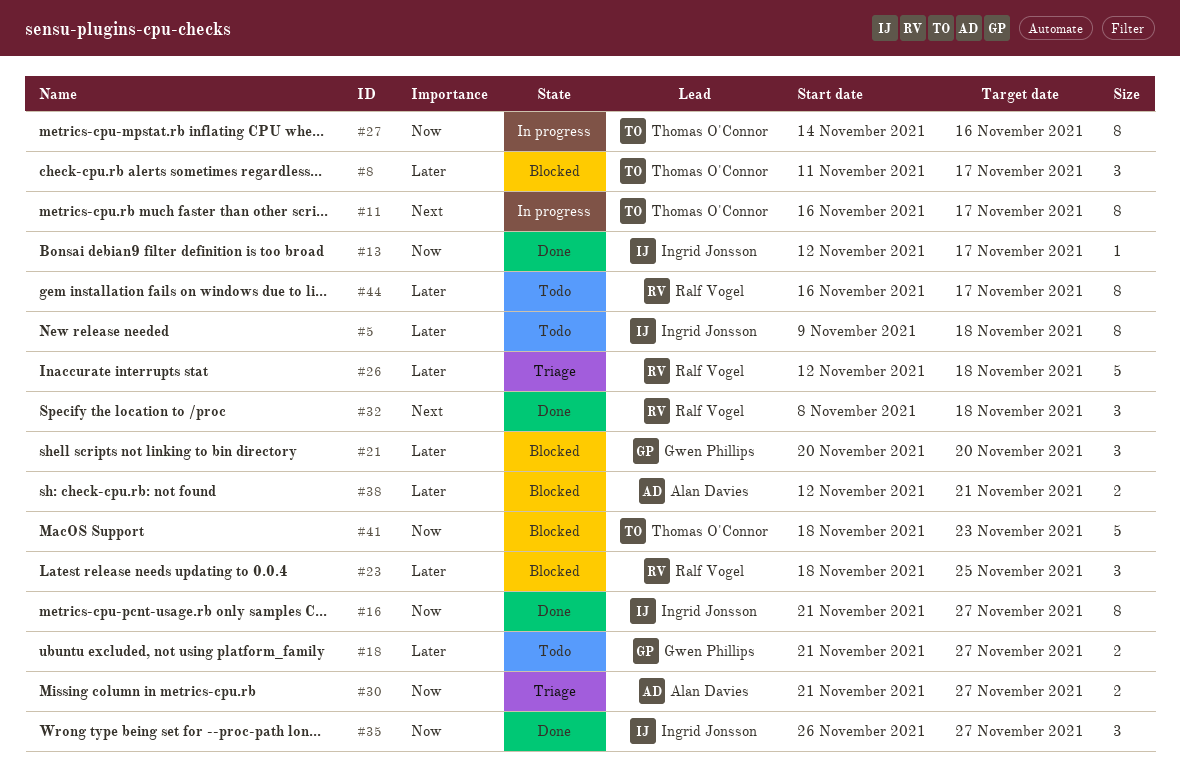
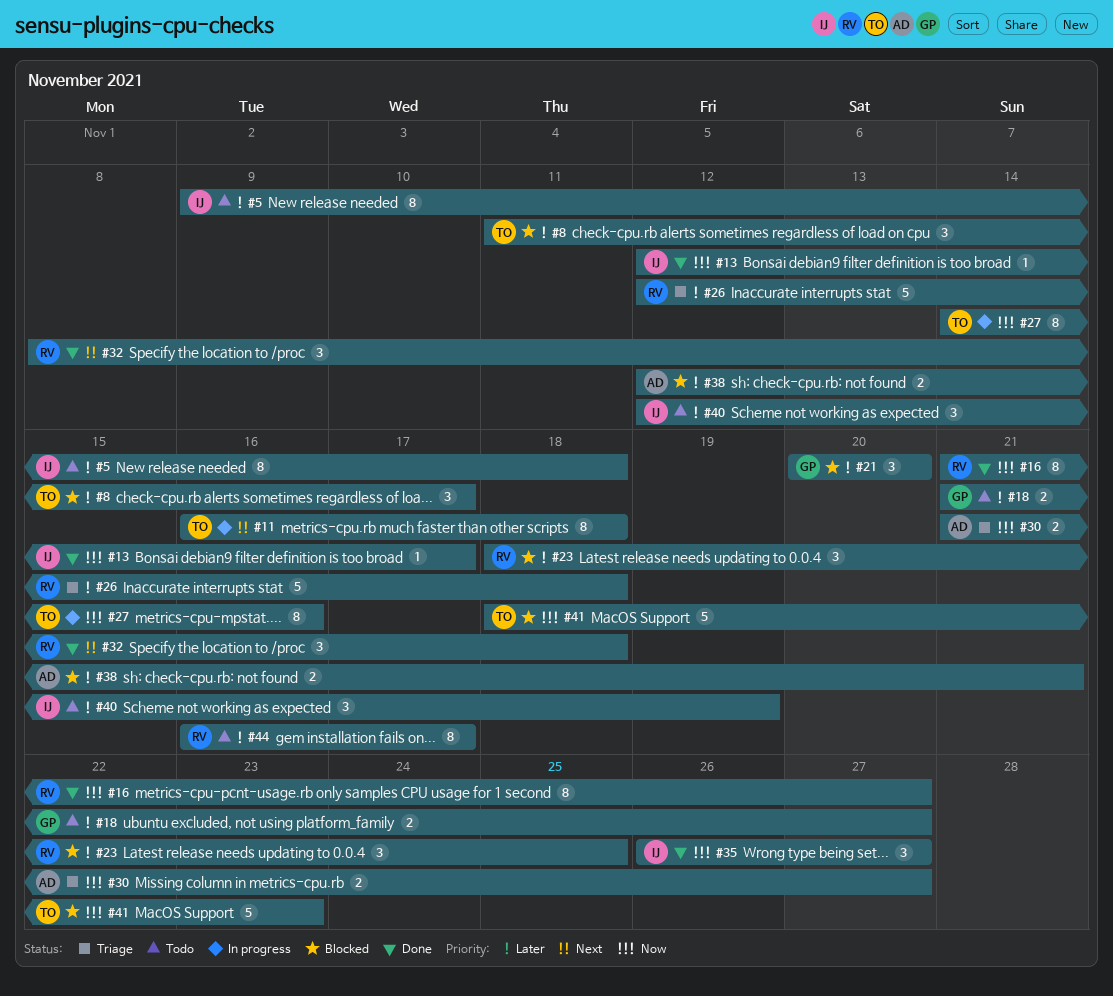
#11, due: Nov 17 -> Nov 18
#16, owner: Ingrid Jonsson -> Ralf Vogel
#40: none -> present

